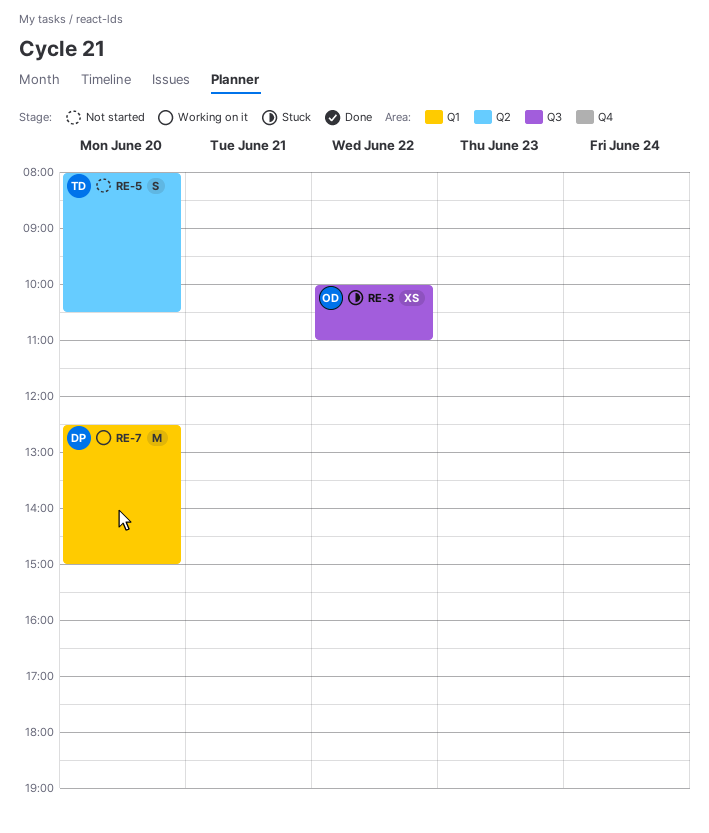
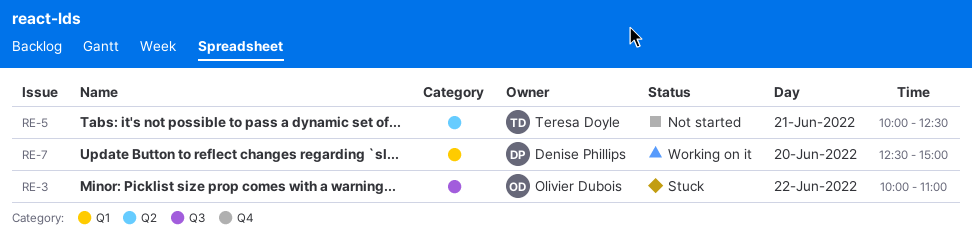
RE-5, day: Jun 20 -> Jun 21
RE-5, begins: 08:00 -> 10:00
RE-5, ends: 10:30 -> 12:30

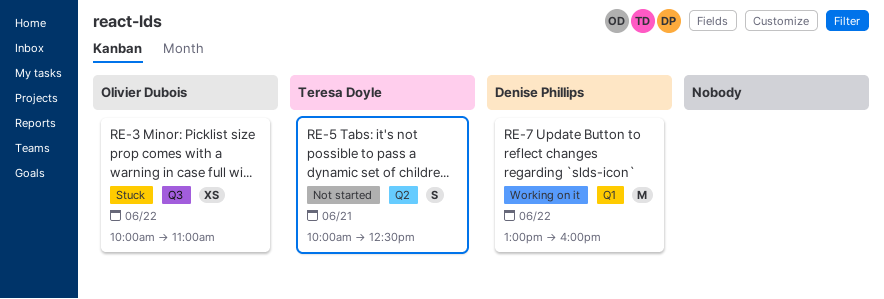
RE-7, day: Jun 20 -> Jun 22
RE-7, begins: 12:30 -> 13:00
RE-7, ends: 15:00 -> 16:00

